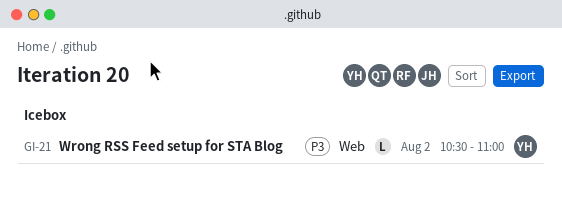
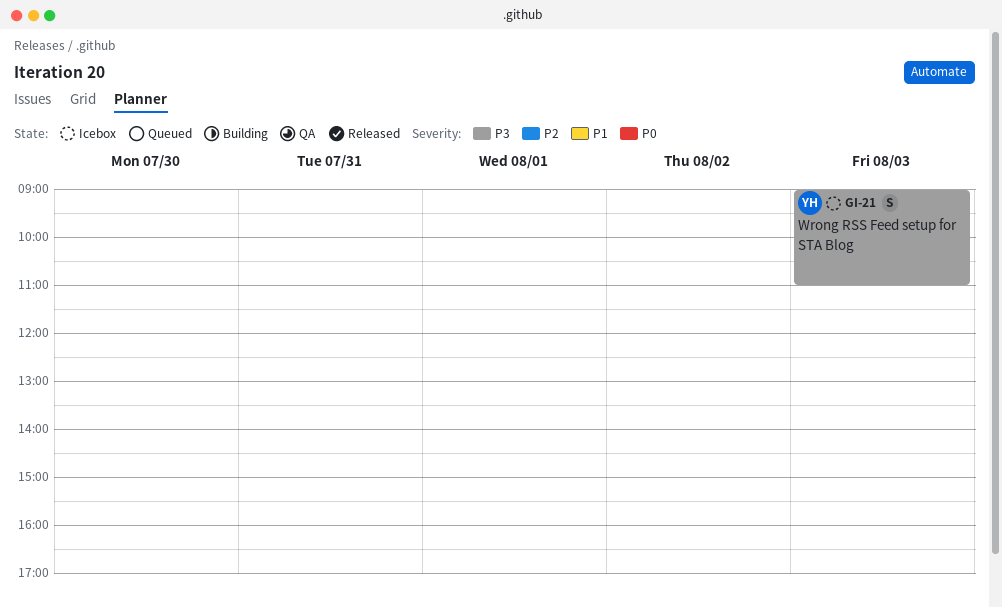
GI-21, estimate: L -> S
GI-21, day: Aug 2 -> Aug 3
GI-21, begins: 10:30 -> 09:00

